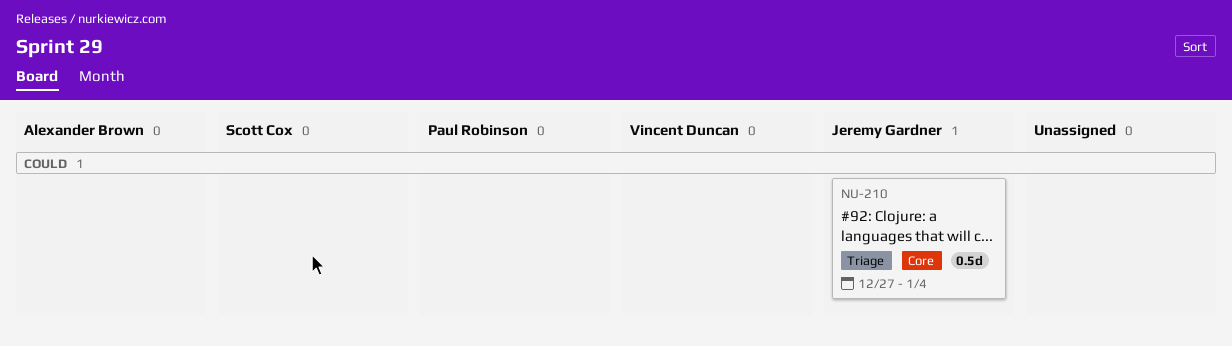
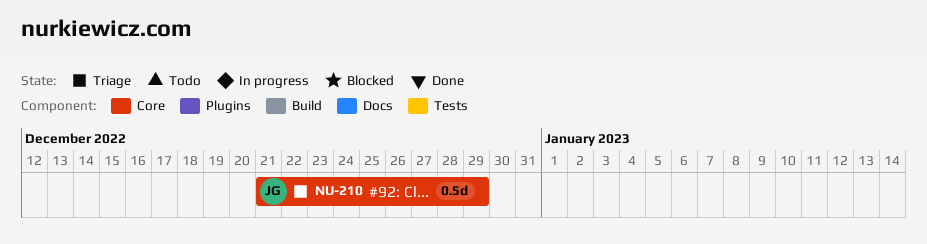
NU-210, start: Dec 27 -> Dec 21
NU-210, due: Jan 4 -> Dec 29

